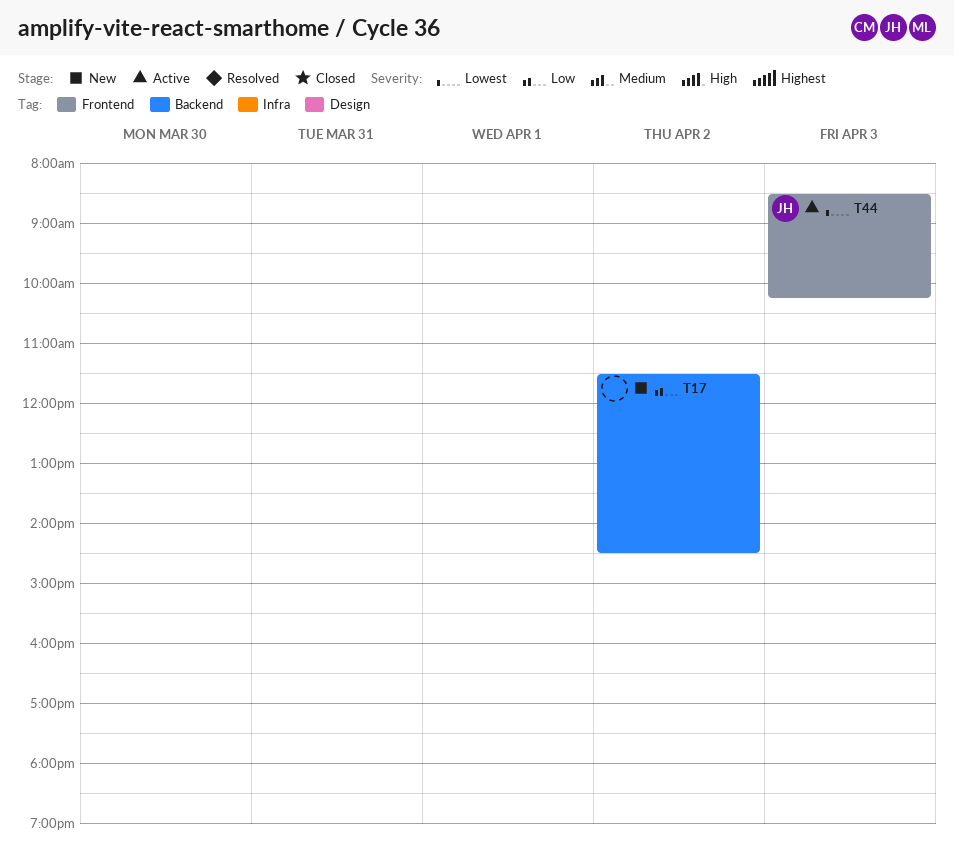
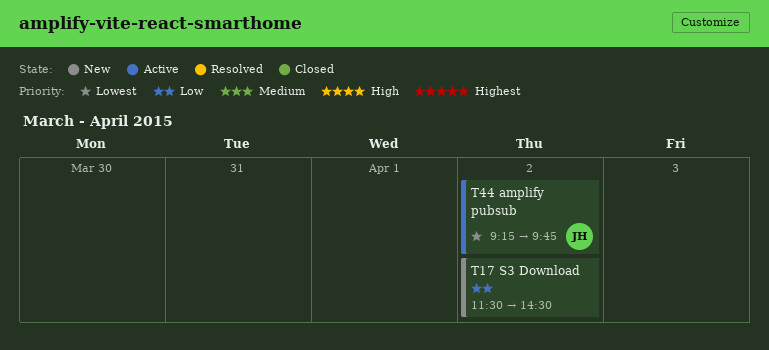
T44, day: Apr 3 -> Apr 2
T44, begins: 08:30 -> 09:15
T44, ends: 10:15 -> 09:45

